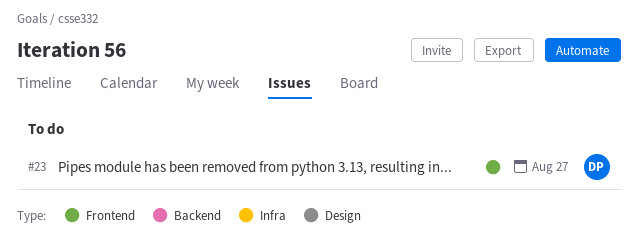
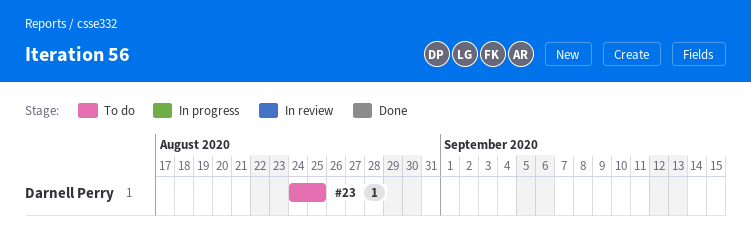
#23, due: Aug 27 -> Aug 25

